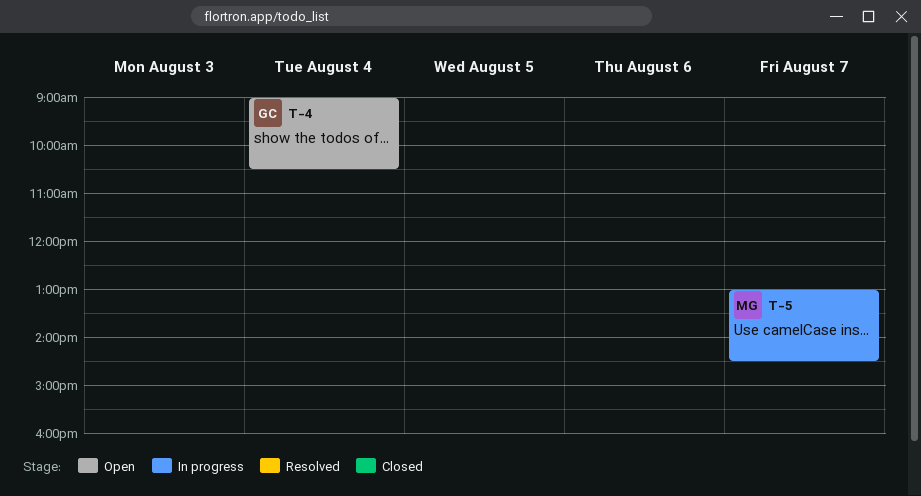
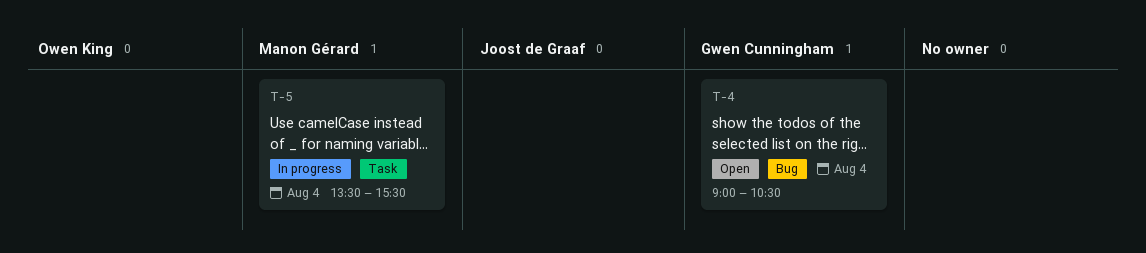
T-5, day: Aug 7 -> Aug 4
T-5, begins: 13:00 -> 13:30
T-5, ends: 14:30 -> 15:30

